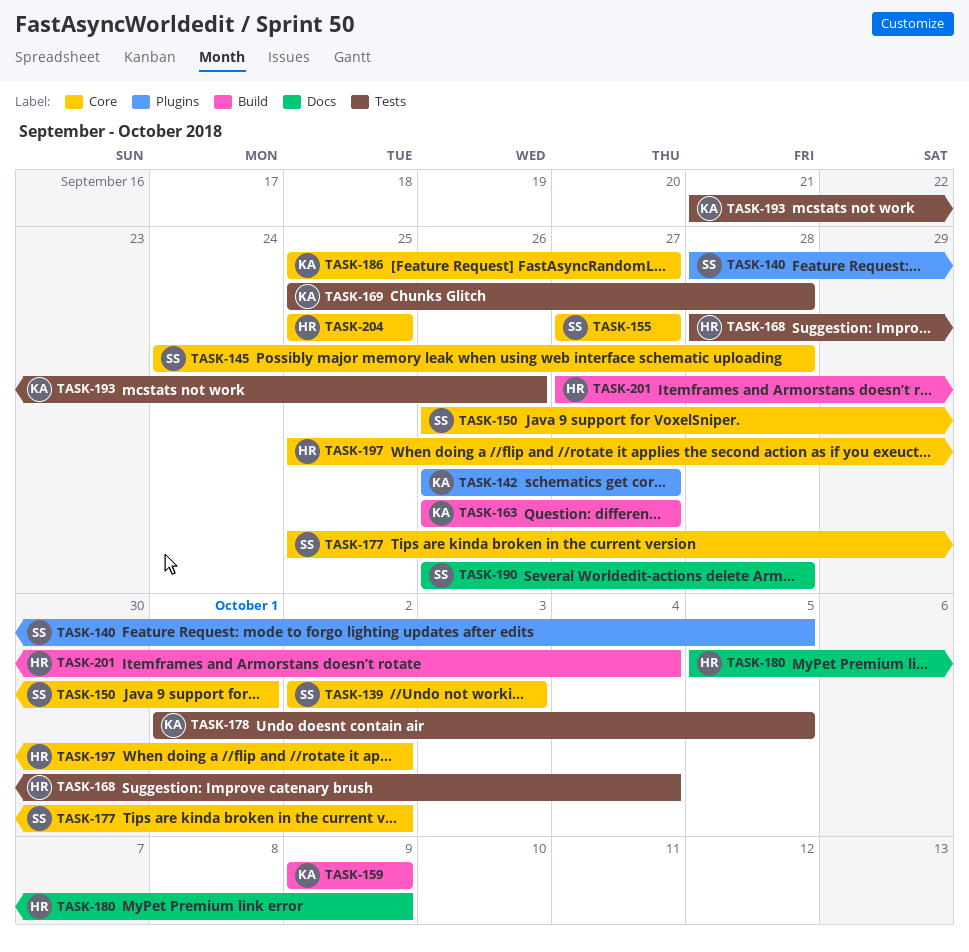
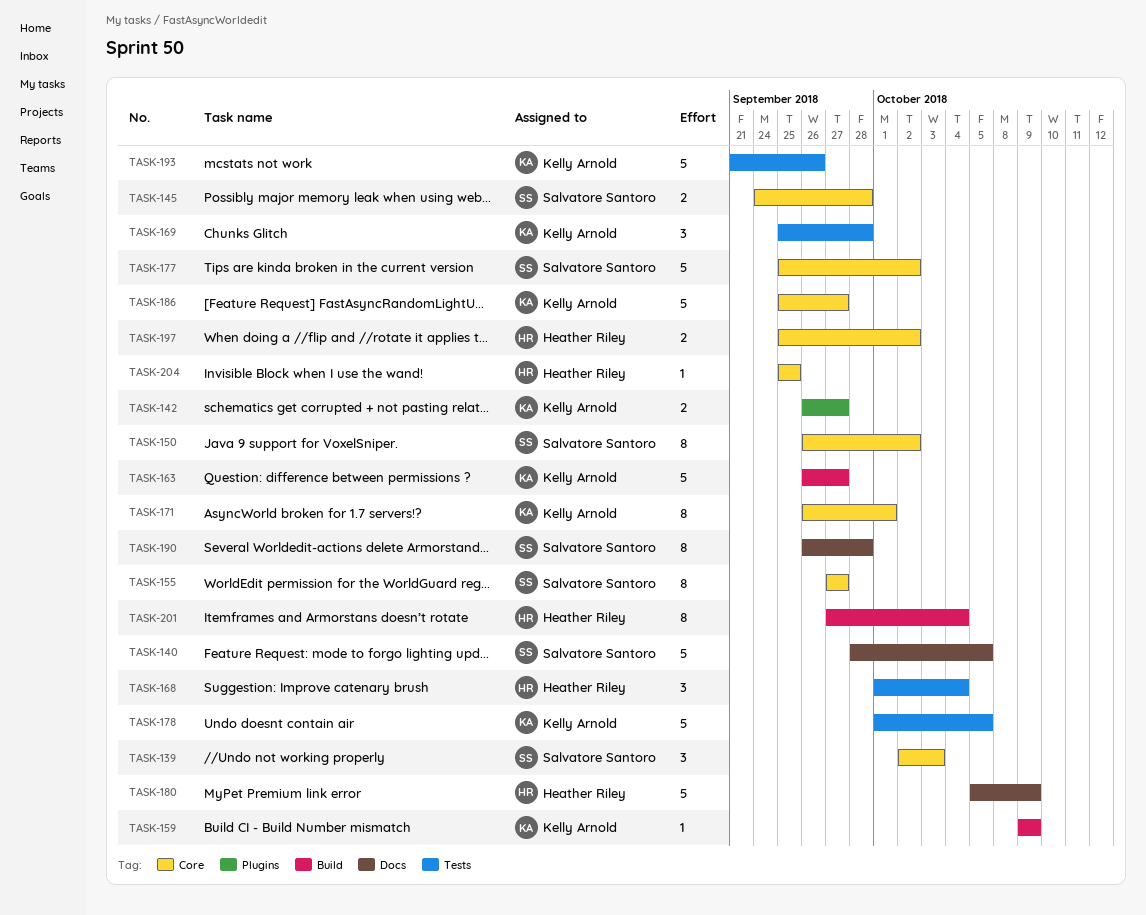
TASK-140, label: Plugins -> Docs
TASK-150, due: Oct 1 -> Oct 2
TASK-168, start: Sep 28 -> Oct 1
TASK-171: none -> present

